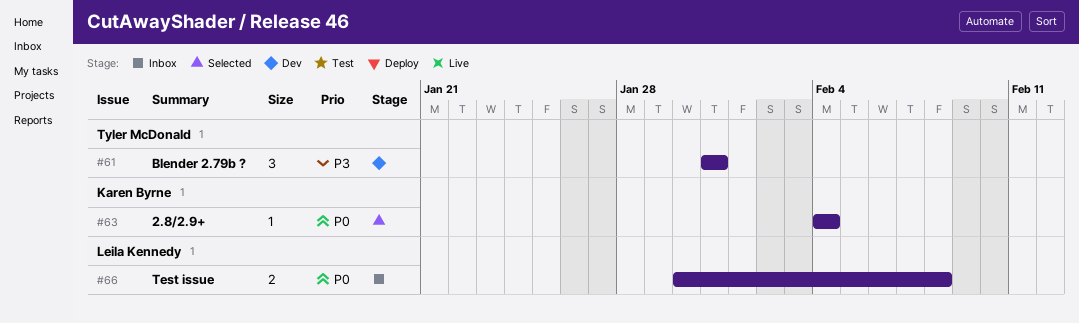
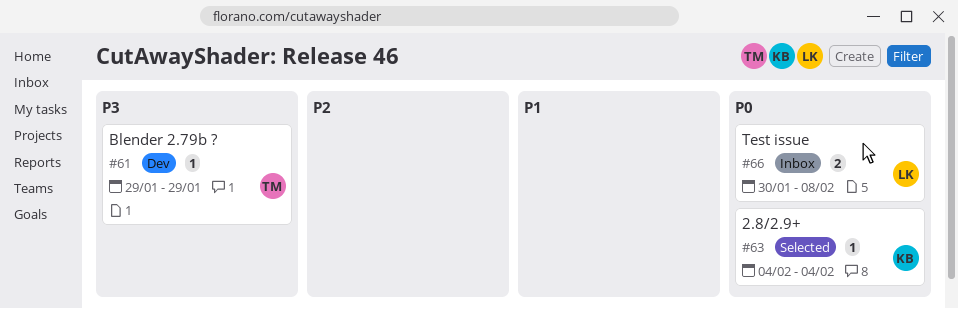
#61, estimate: 3 -> 1
#61, start: Jan 31 -> Jan 29
#61, due: Jan 31 -> Jan 29

